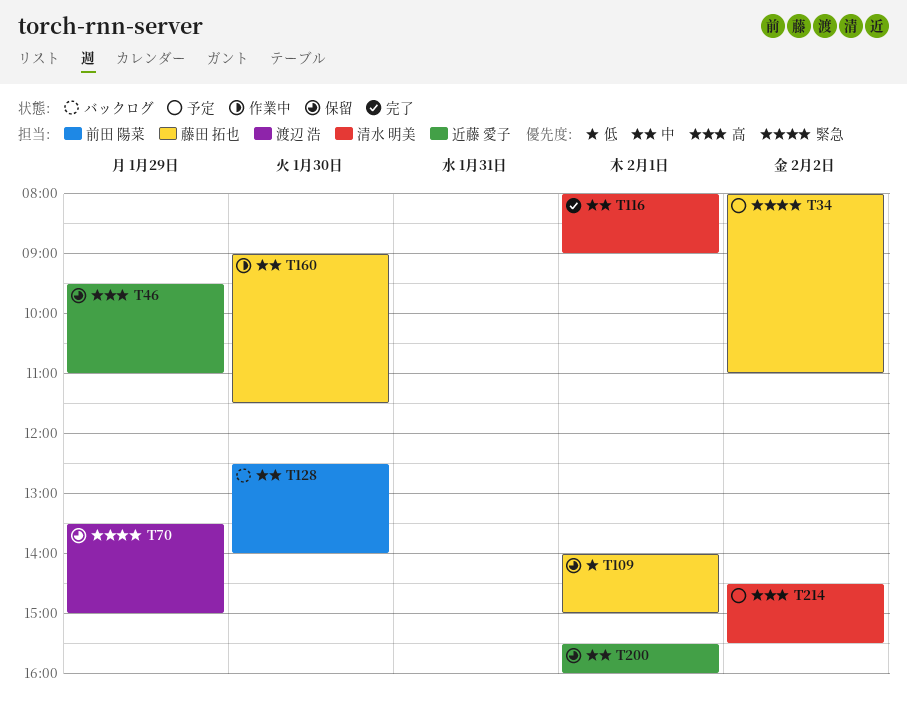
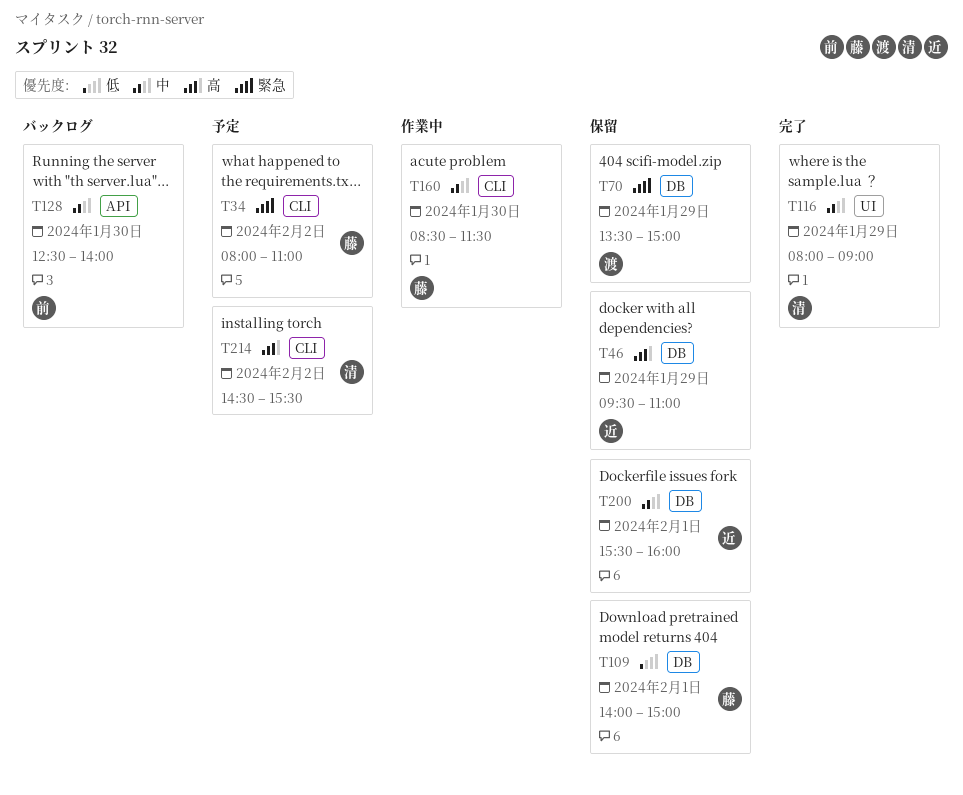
T116, day: Feb 1 -> Jan 29
T160, begins: 09:00 -> 08:30

